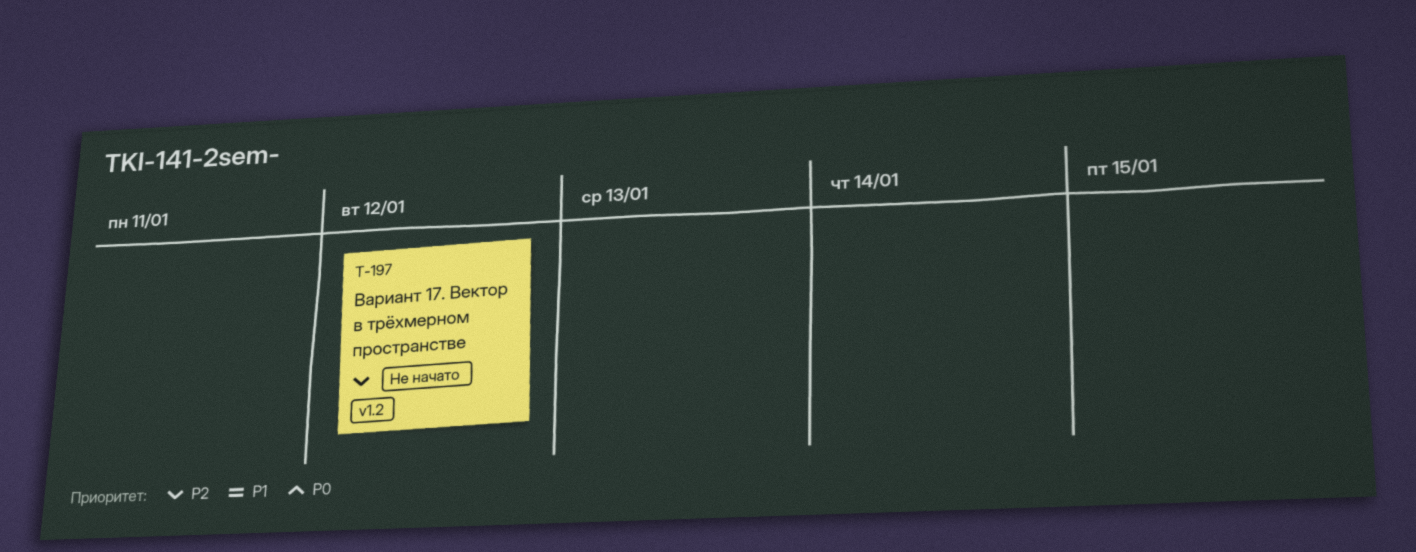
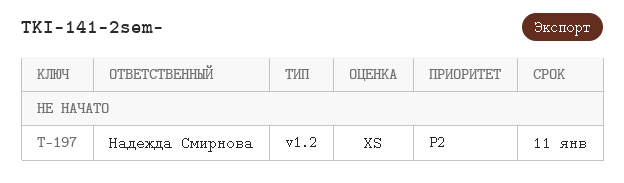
T-197, due: Jan 12 -> Jan 11

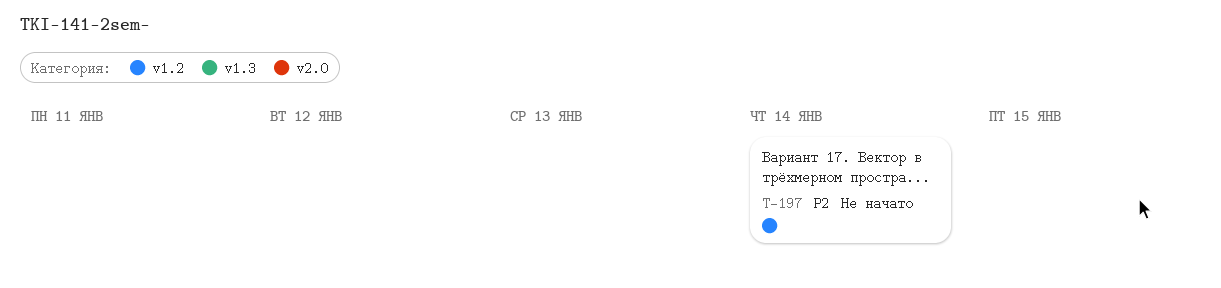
T-197, due: Jan 11 -> Jan 14

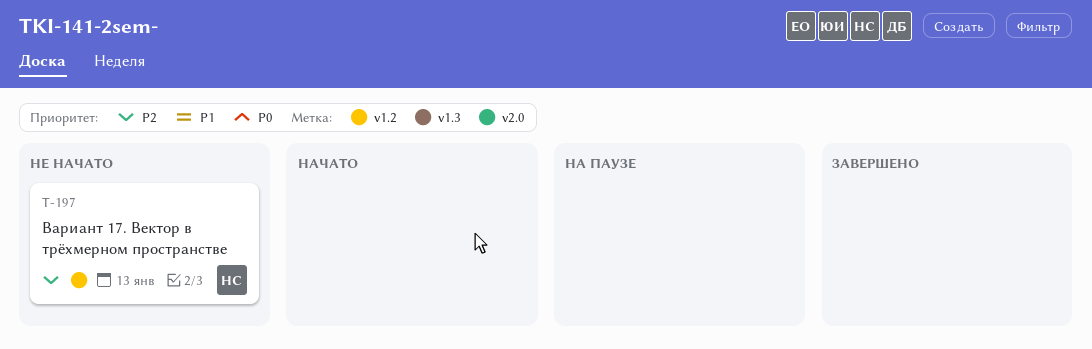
T-197, due: Jan 14 -> Jan 13

